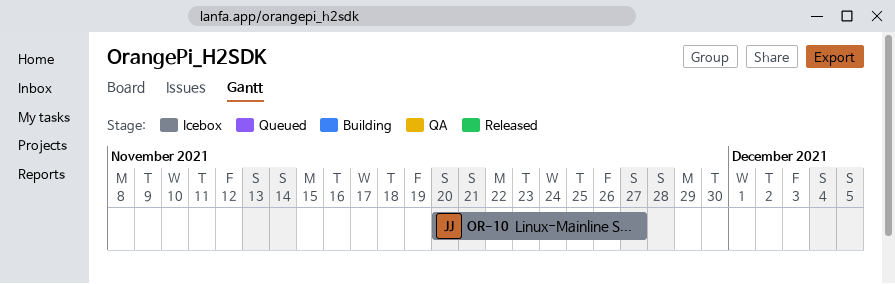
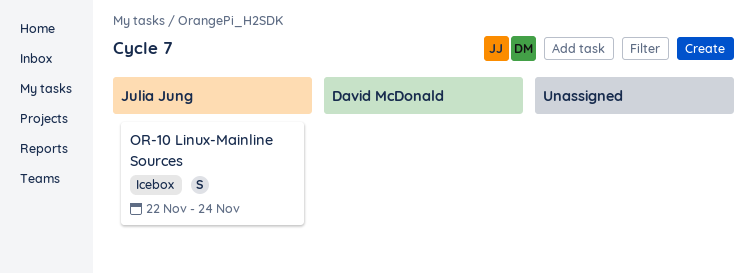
OR-10, start: Nov 20 -> Nov 22
OR-10, due: Nov 27 -> Nov 24

